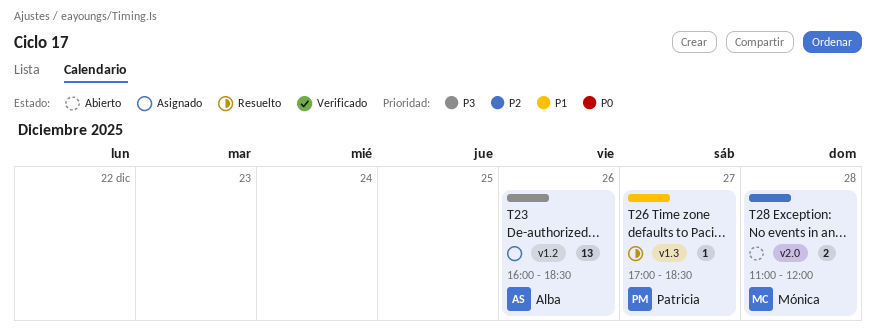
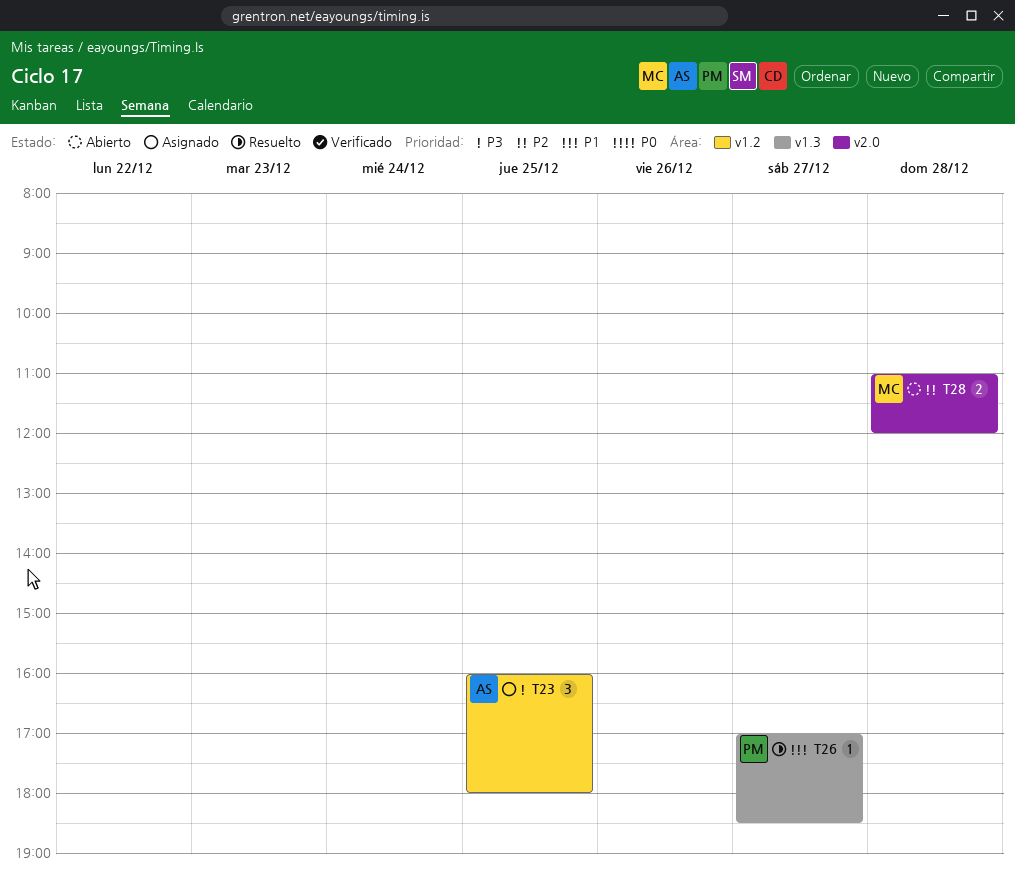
T23, estimate: 13 -> 3
T23, day: Dec 26 -> Dec 25
T23, ends: 18:30 -> 18:00

